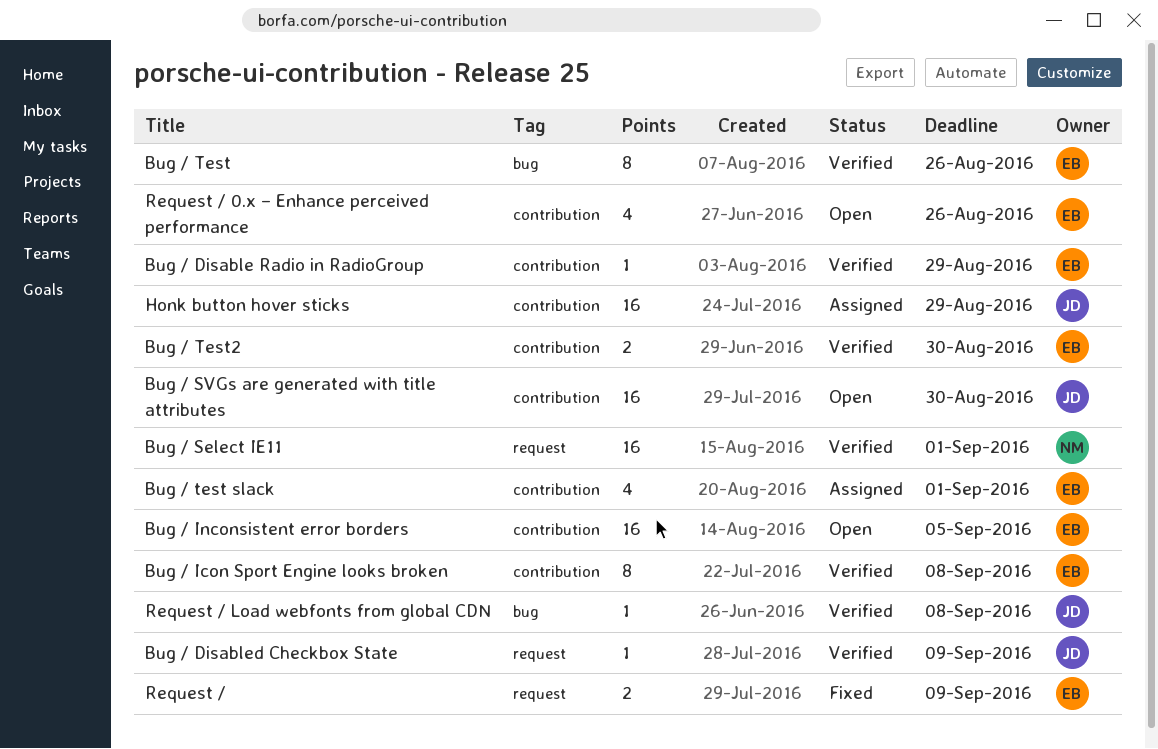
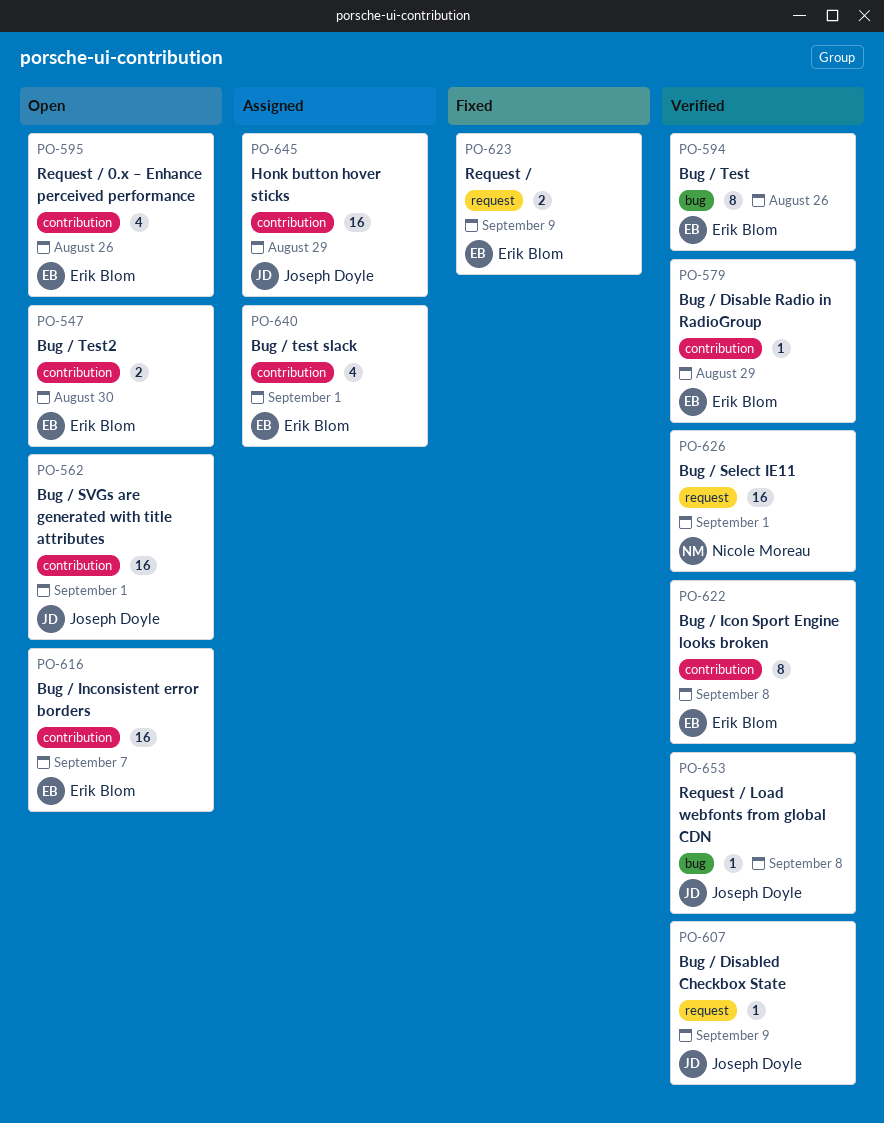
Bug / Inconsistent error borders, due: Sep 5 -> Sep 7
Bug / SVGs are generated with title attributes, due: Aug 30 -> Sep 1
Bug / Test2, status: Verified -> Open

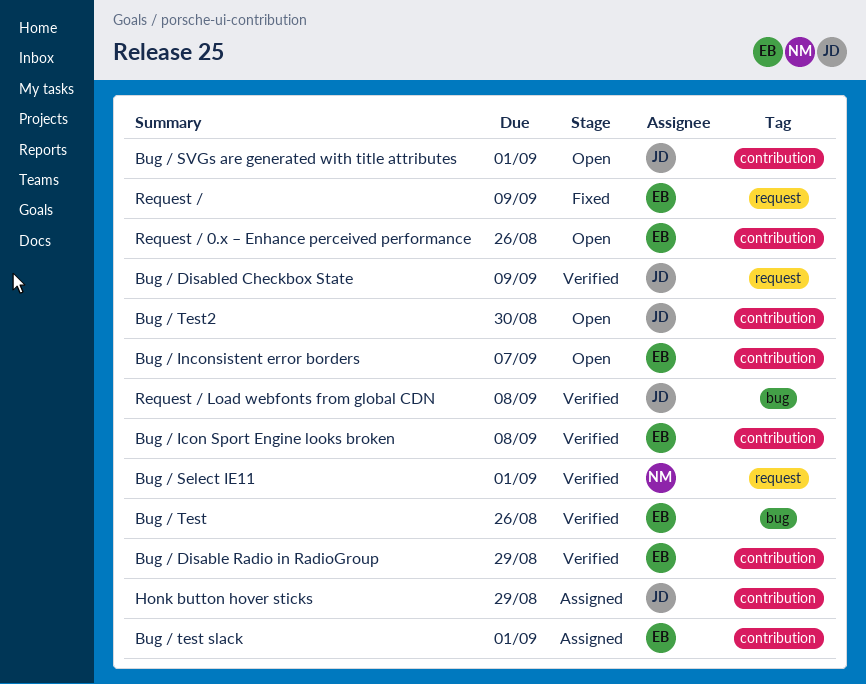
Bug / Test2, owner: Erik Blom -> Joseph Doyle

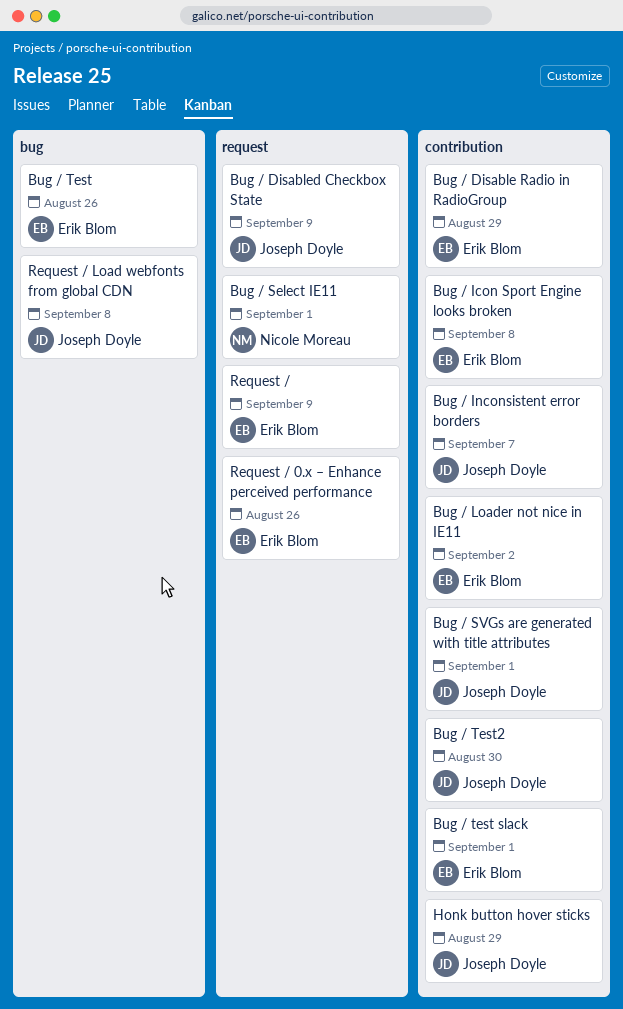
Bug / Inconsistent error borders, owner: Erik Blom -> Joseph Doyle
Bug / Loader not nice in IE11: none -> present
Request / 0.x – Enhance perceived performance, label: contribution -> request

